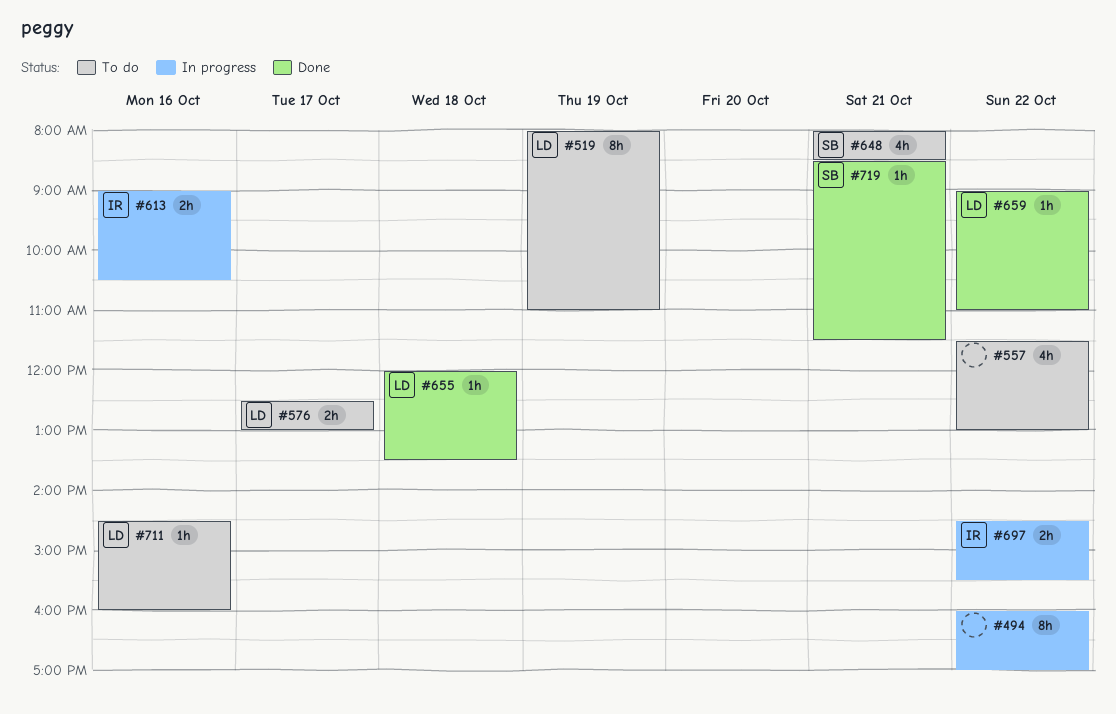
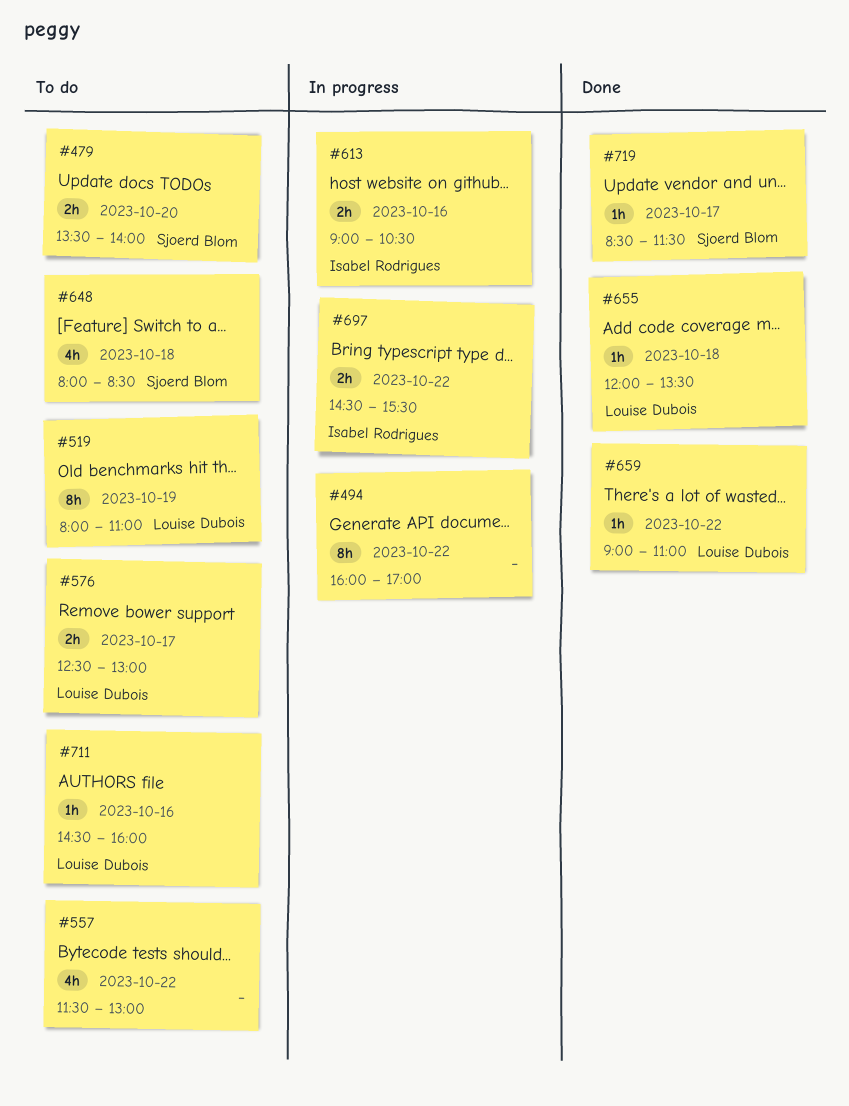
#479: none -> present
#648, day: Oct 21 -> Oct 18
#719, day: Oct 21 -> Oct 17

